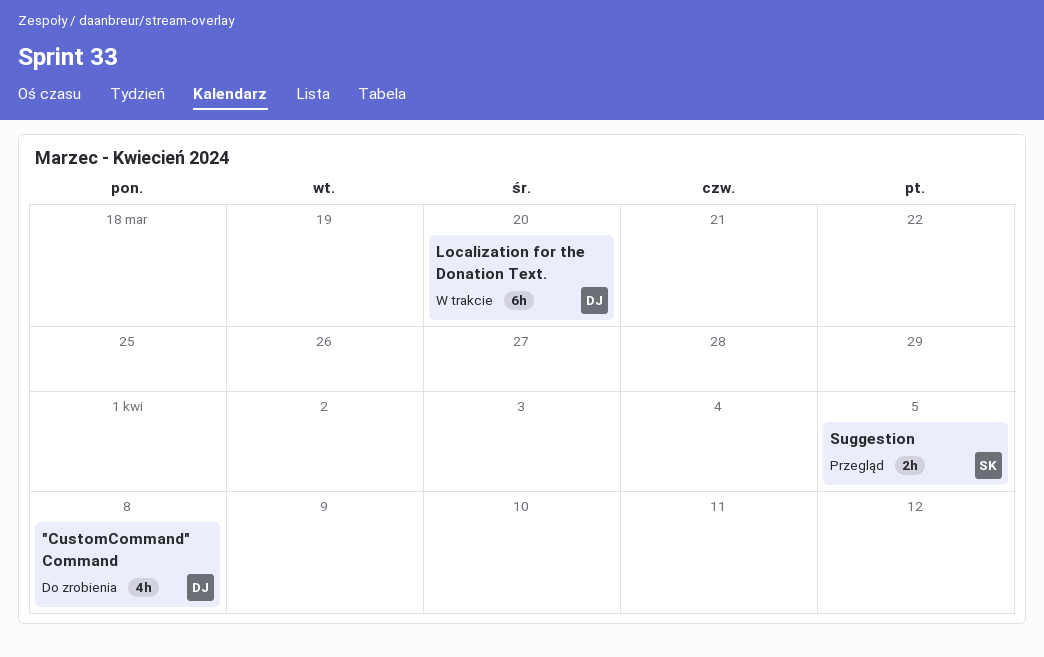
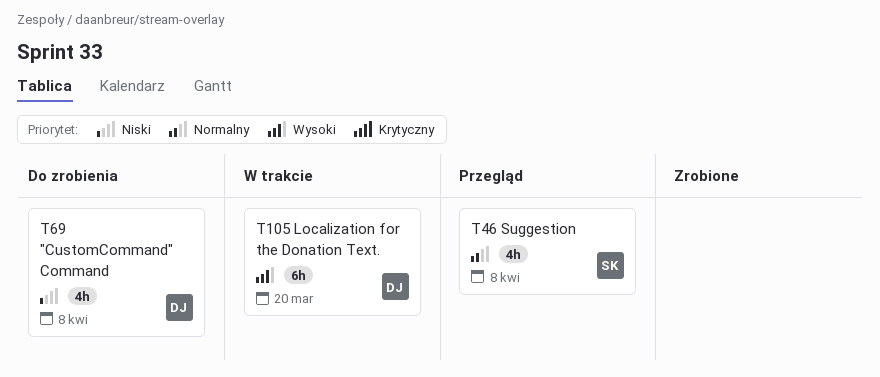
Suggestion, estimate: 2h -> 4h
Suggestion, due: Apr 5 -> Apr 8

